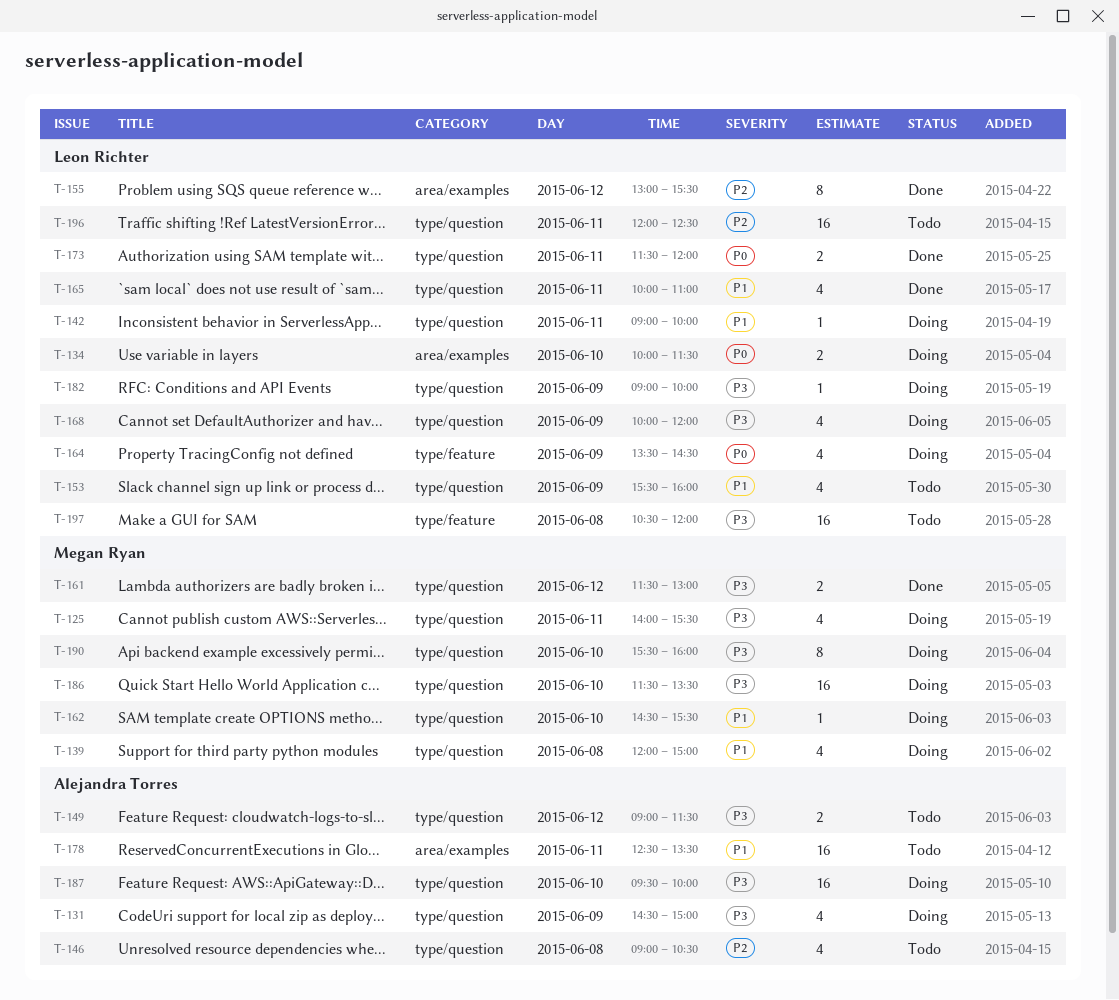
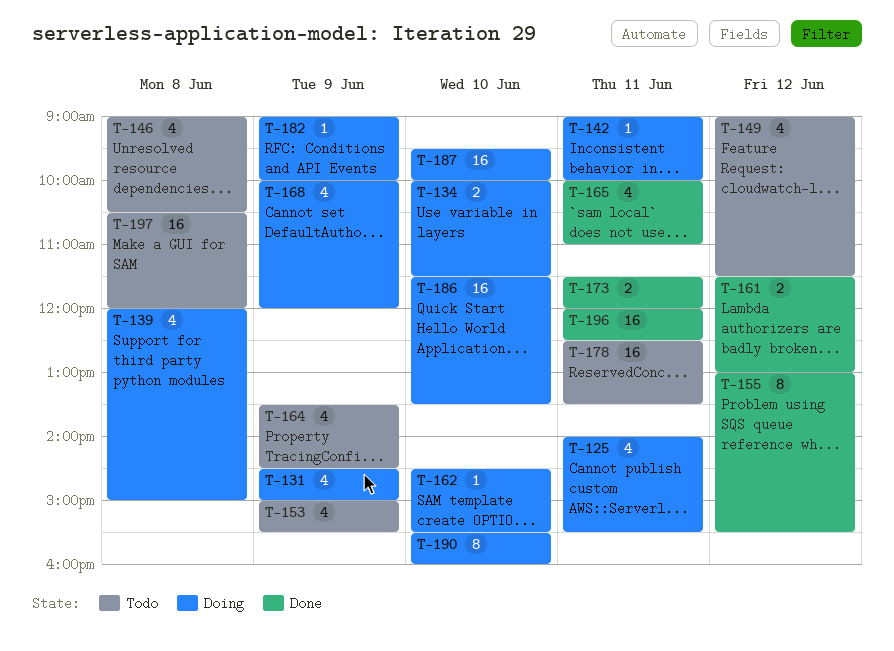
T-149, estimate: 2 -> 4
T-153, begins: 15:30 -> 15:00
T-153, ends: 16:00 -> 15:30
T-164, status: Doing -> Todo
T-196, status: Todo -> Done

